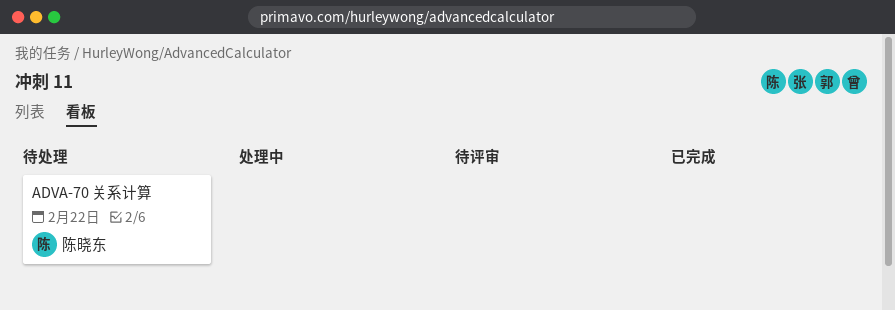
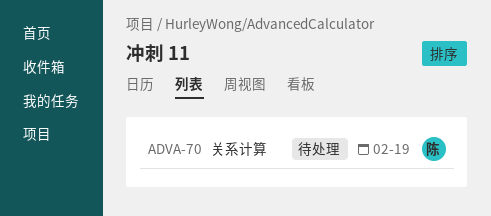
ADVA-70, due: Feb 22 -> Feb 19

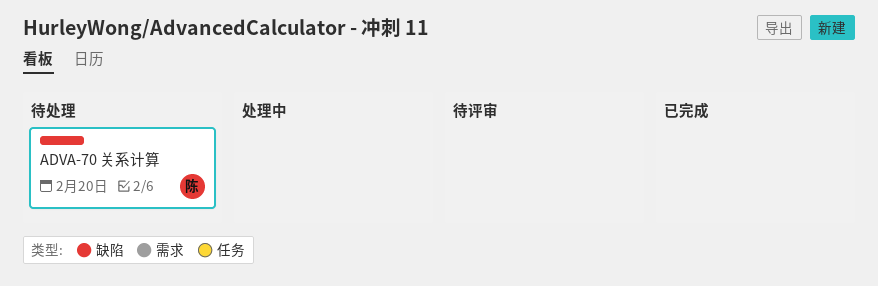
ADVA-70, due: Feb 19 -> Feb 20

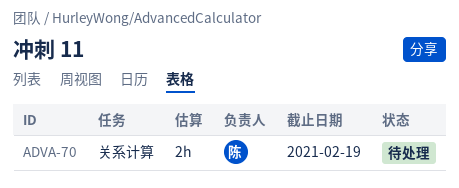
ADVA-70, due: Feb 20 -> Feb 19

